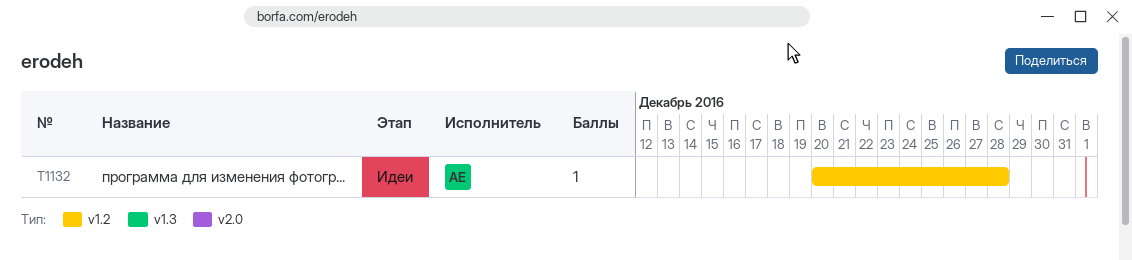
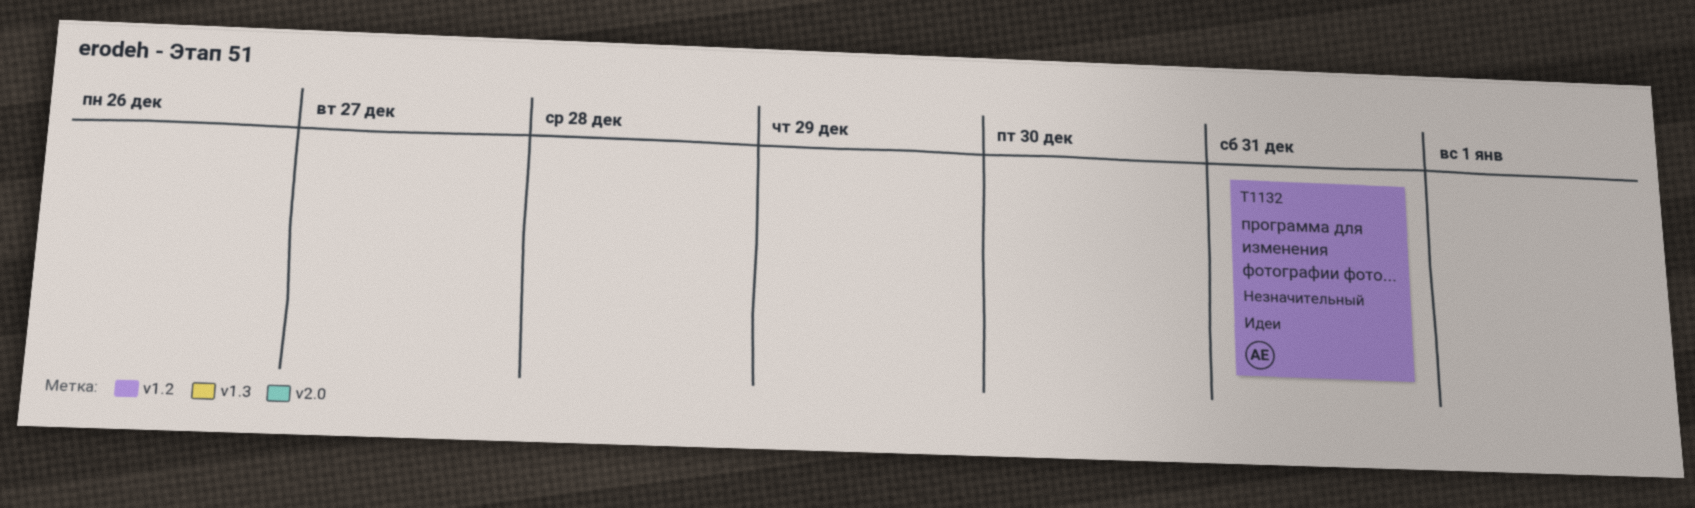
T1132, due: Dec 28 -> Dec 31

